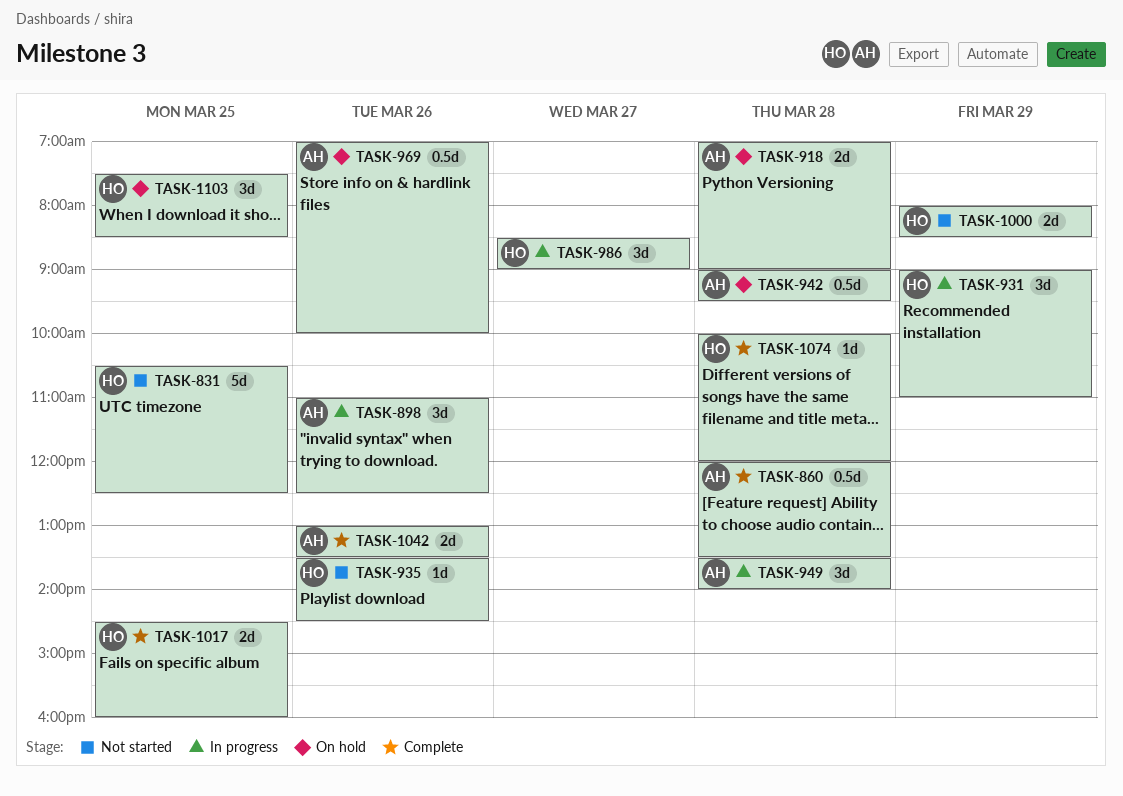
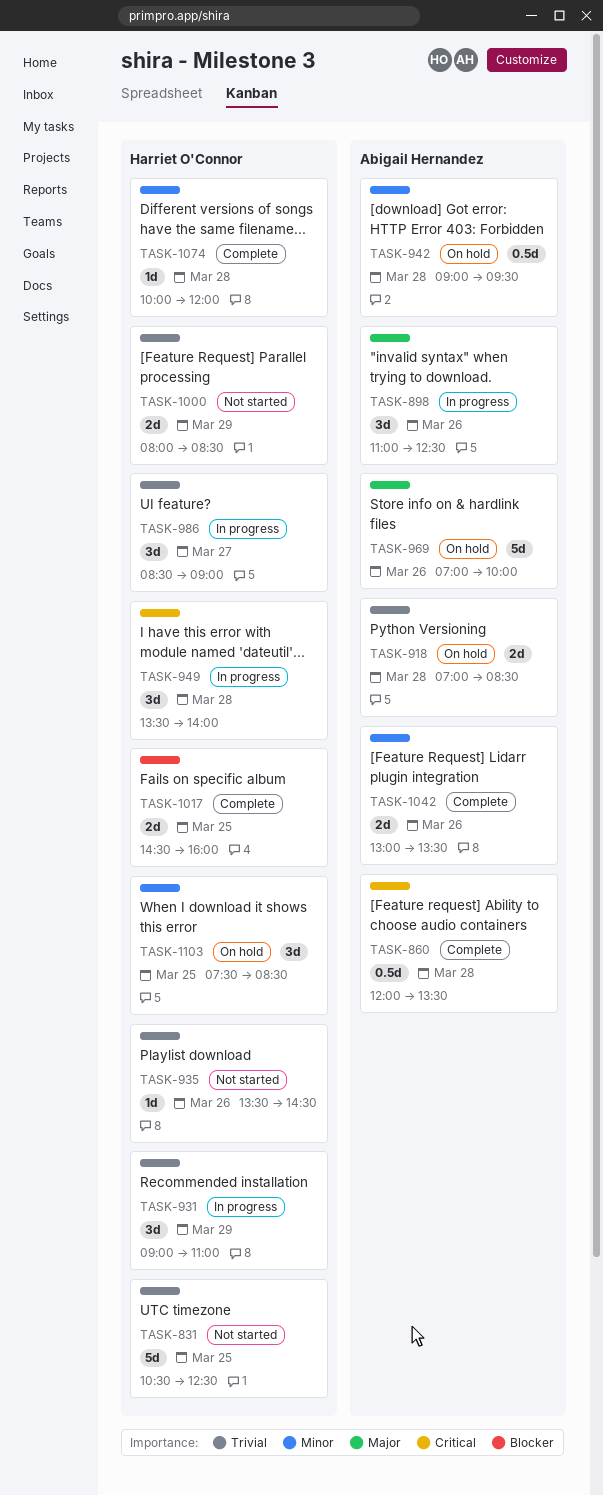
TASK-918, ends: 09:00 -> 08:30
TASK-949, owner: Abigail Hernandez -> Harriet O'Connor
TASK-969, estimate: 0.5d -> 5d

